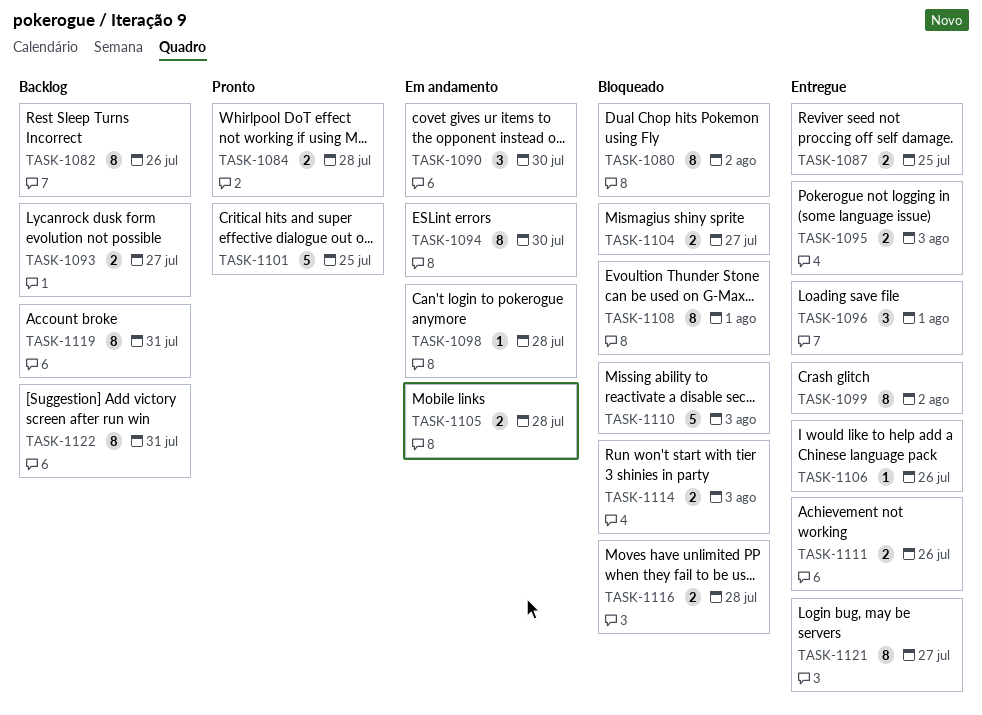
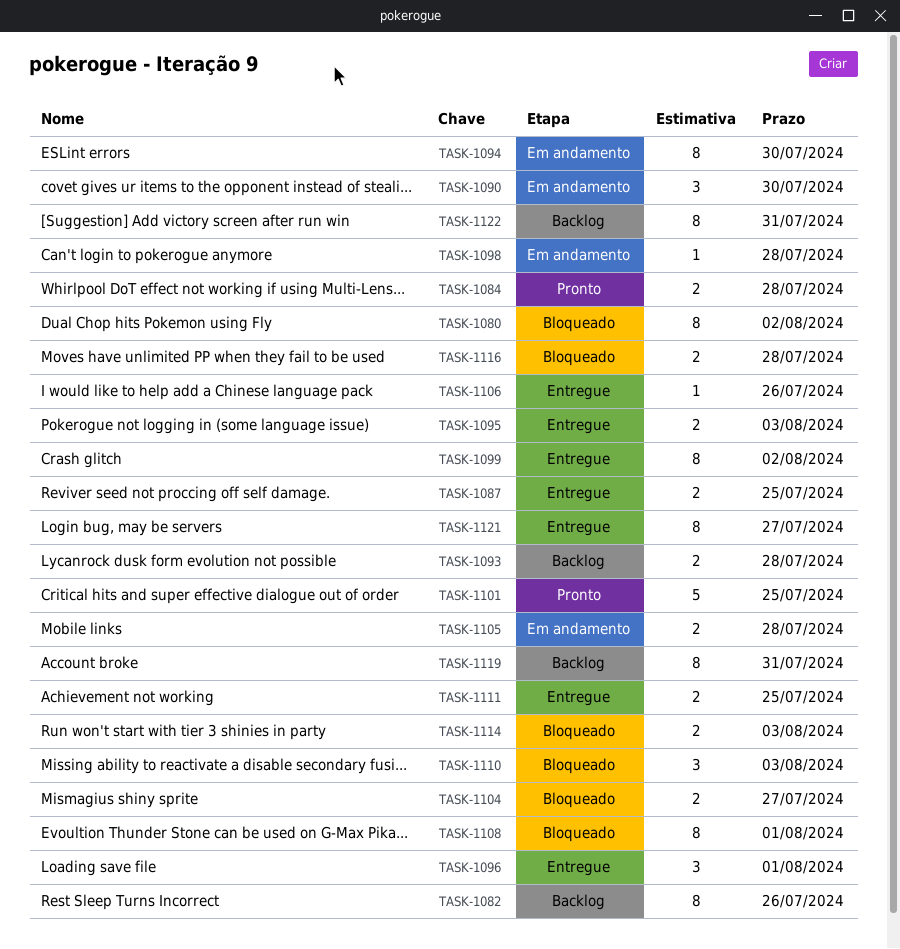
TASK-1093, due: Jul 27 -> Jul 28
TASK-1110, estimate: 5 -> 3
TASK-1111, due: Jul 26 -> Jul 25

